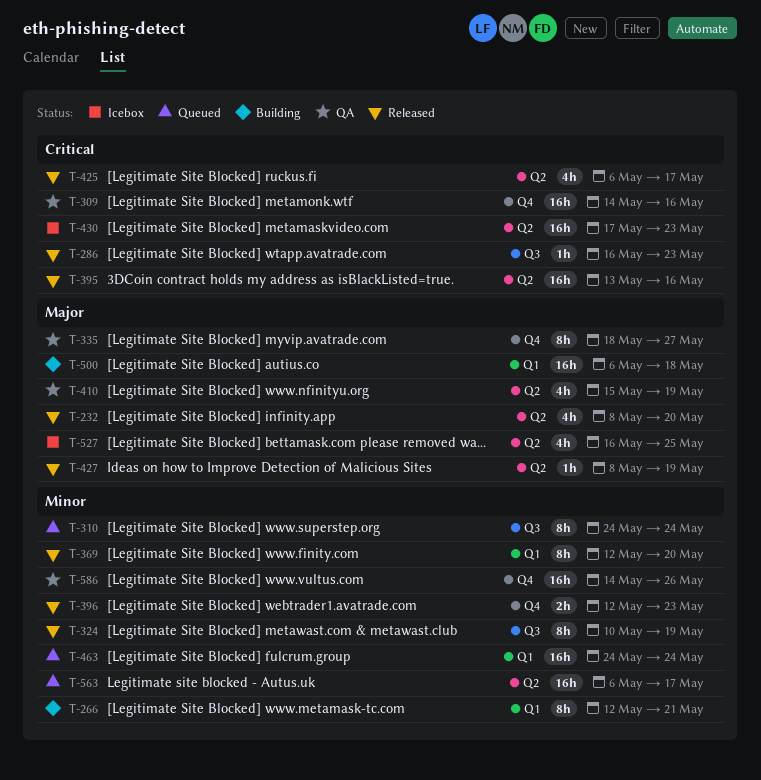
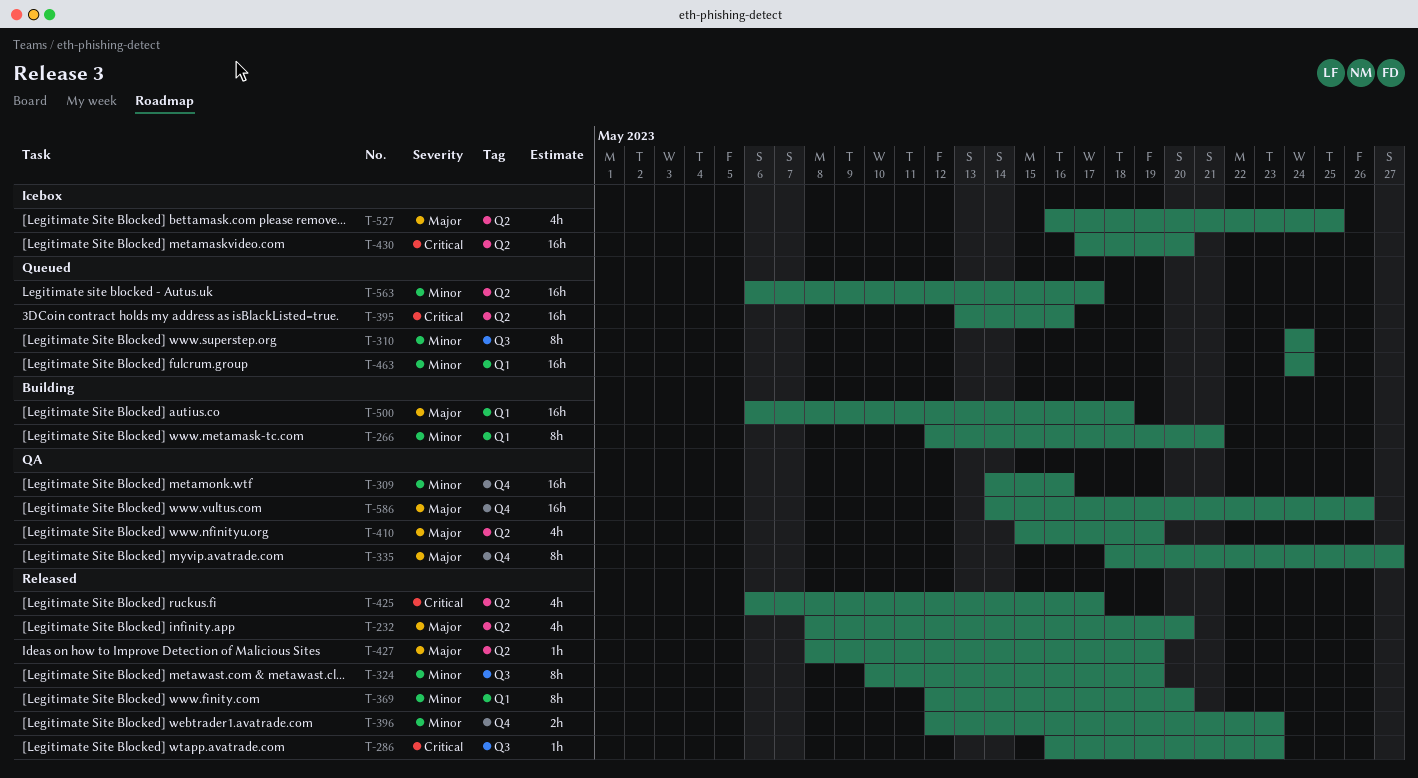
T-309, priority: Critical -> Minor
T-395, status: Released -> Queued
T-430, due: May 23 -> May 20
T-586, priority: Minor -> Major

